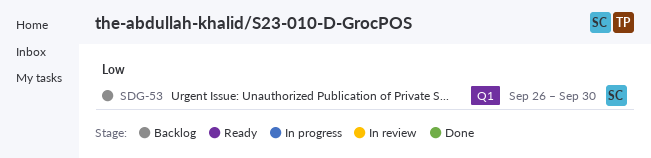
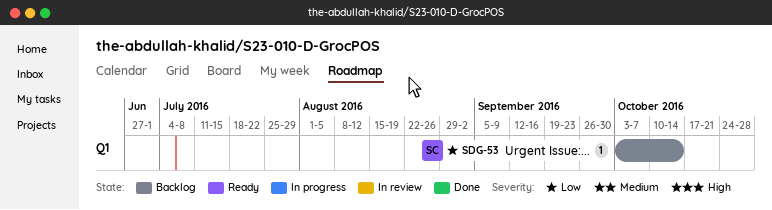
SDG-53, start: Sep 26 -> Oct 3
SDG-53, due: Sep 30 -> Oct 14

